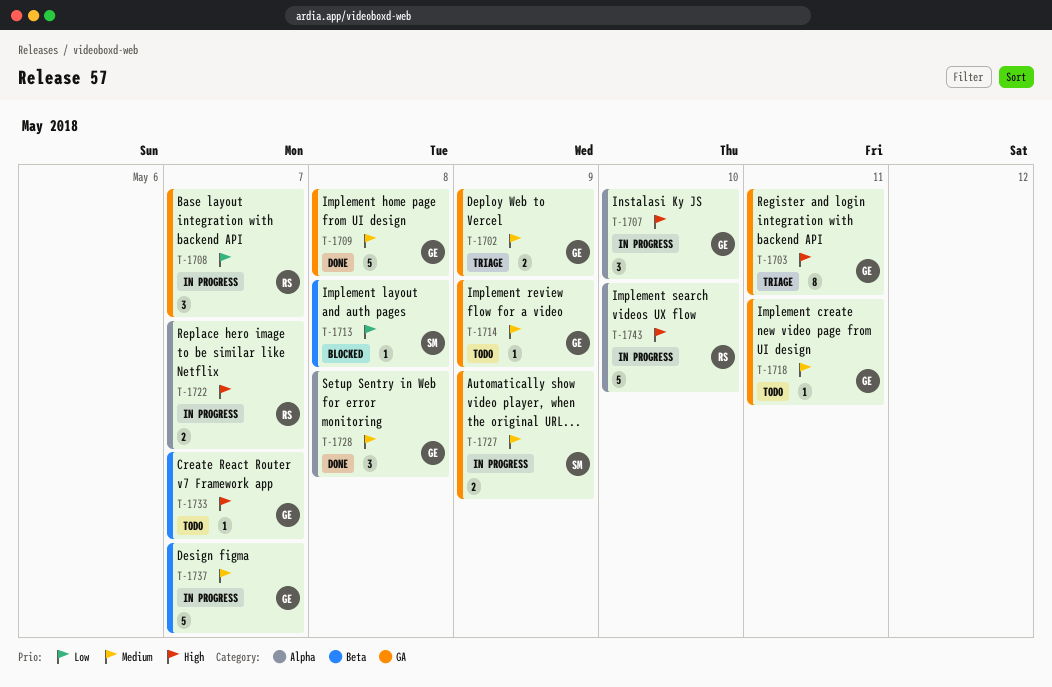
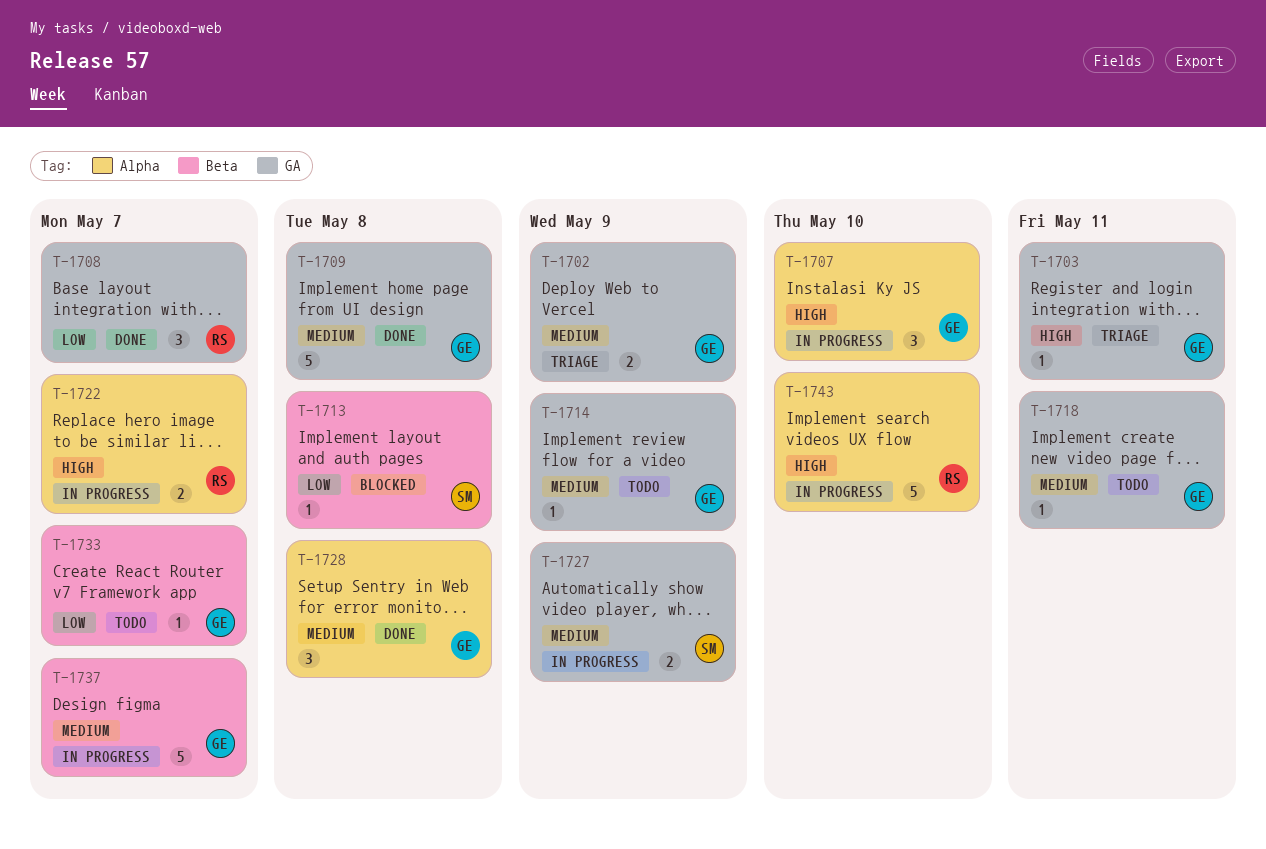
T-1703, estimate: 8 -> 1
T-1708, status: In progress -> Done
T-1733, priority: High -> Low

